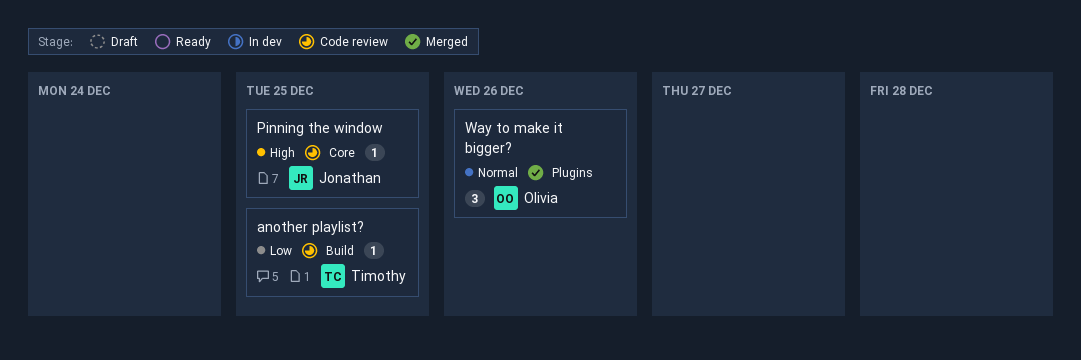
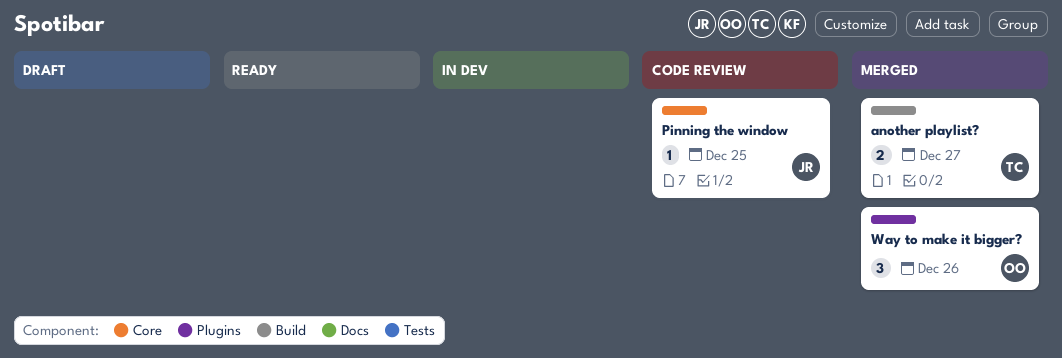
another playlist?, status: Code review -> Merged
another playlist?, estimate: 1 -> 2
another playlist?, due: Dec 25 -> Dec 27

